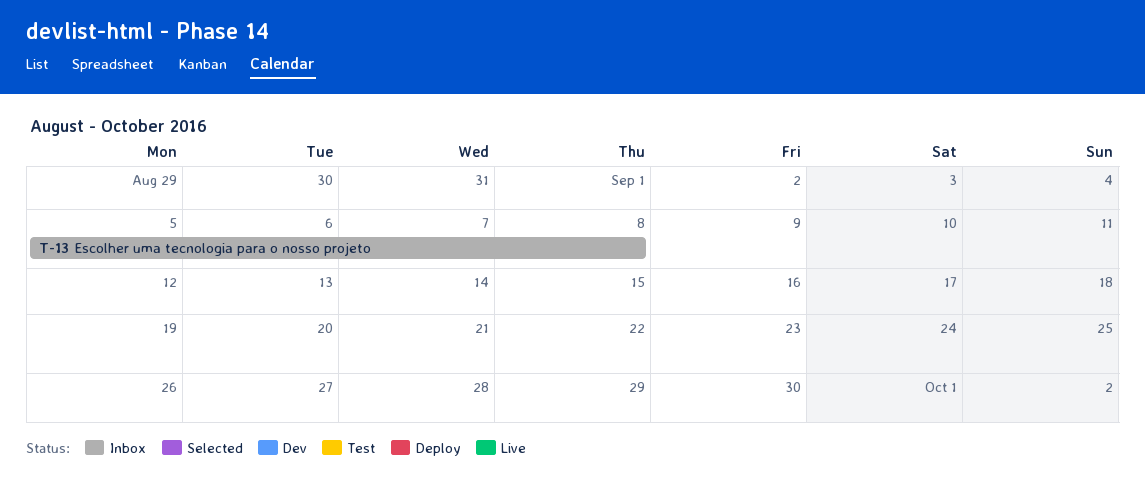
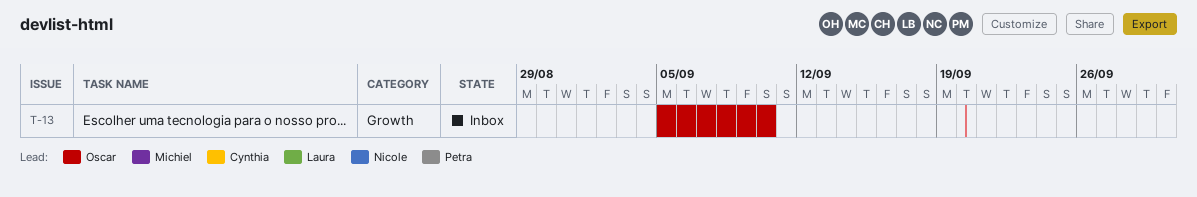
T-13, due: Sep 8 -> Sep 10

